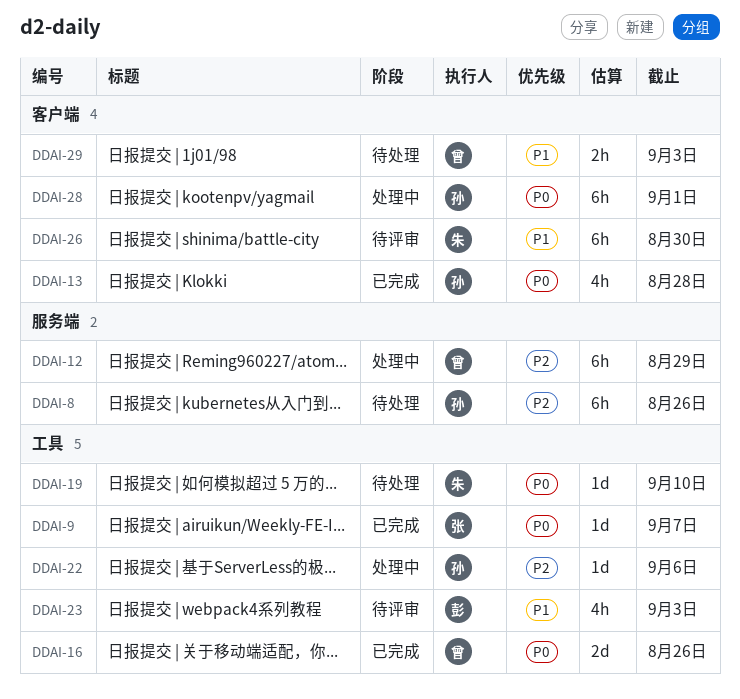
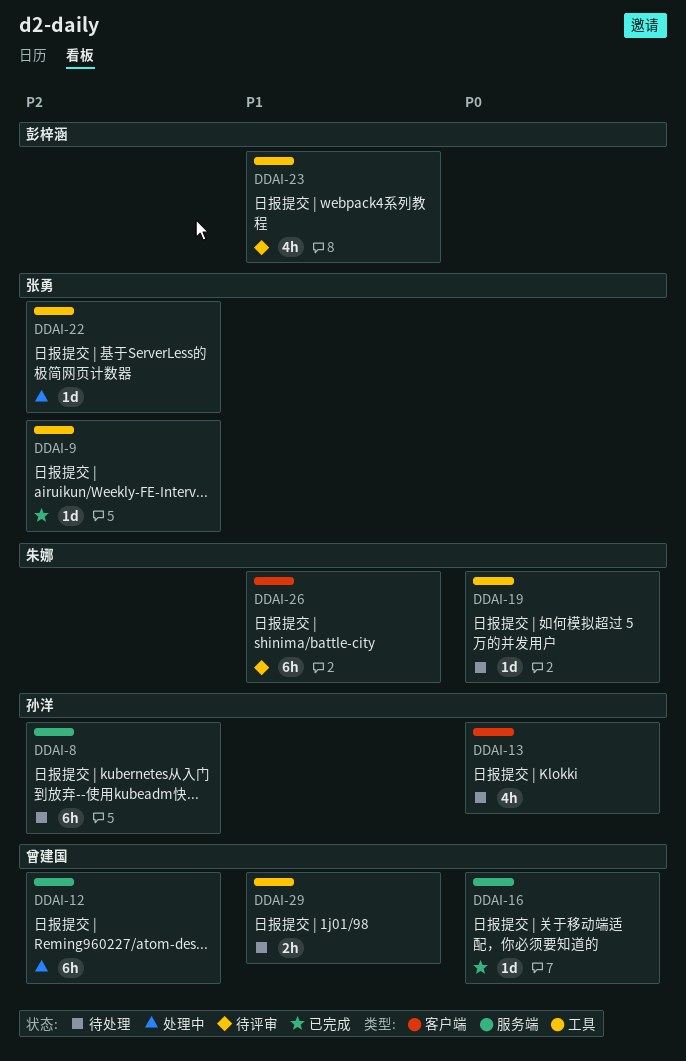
DDAI-9, priority: P0 -> P2
DDAI-13, status: 已完成 -> 待处理
DDAI-16, label: 工具 -> 服务端
DDAI-16, estimate: 2d -> 1d
DDAI-22, owner: 孙洋 -> 张勇
DDAI-28: present -> none
DDAI-29, label: 客户端 -> 工具

